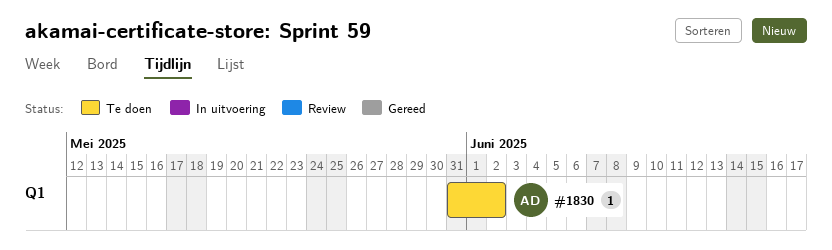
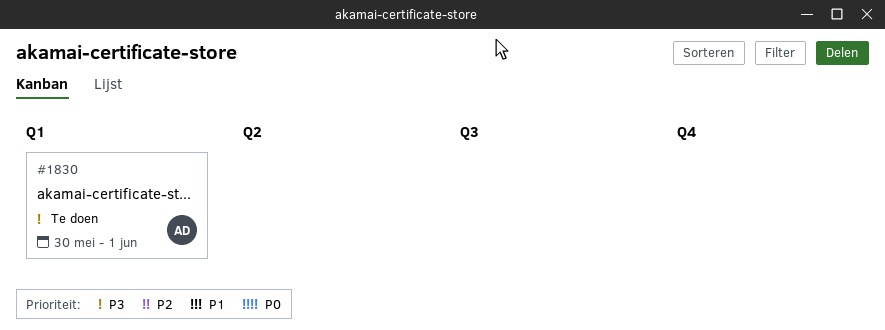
#1830, start: May 31 -> May 30
#1830, due: Jun 2 -> Jun 1

